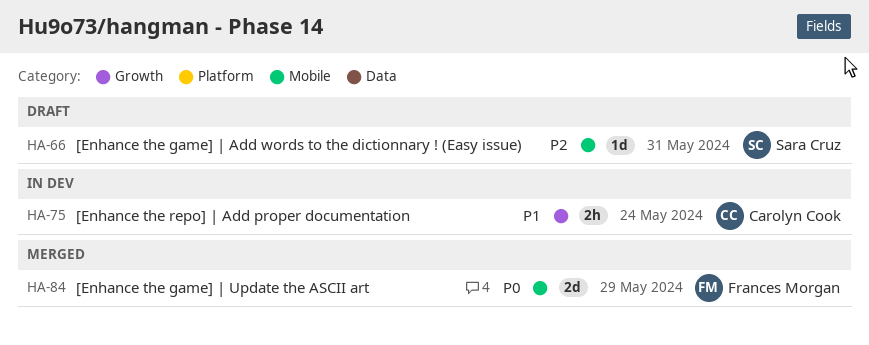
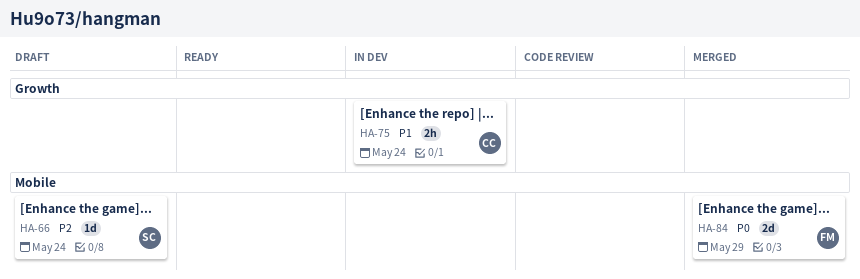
HA-66, due: May 31 -> May 24

